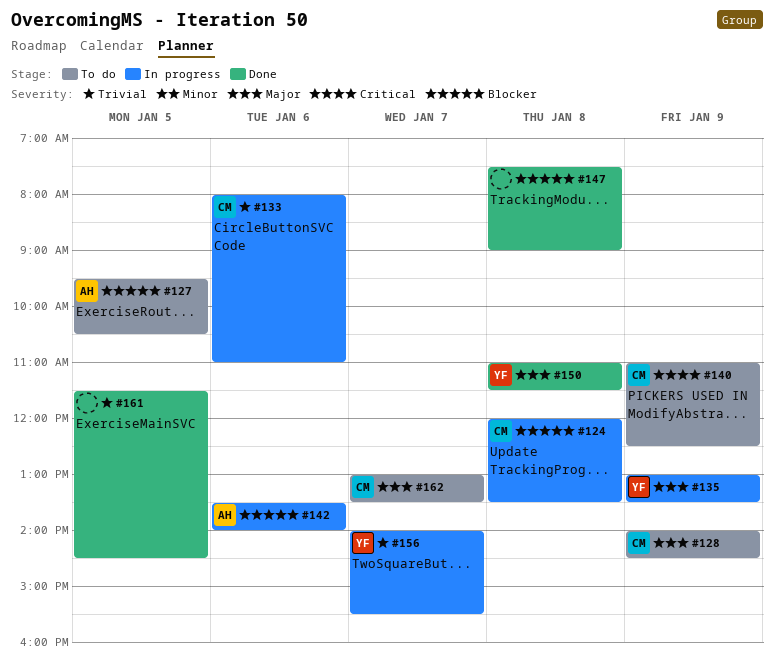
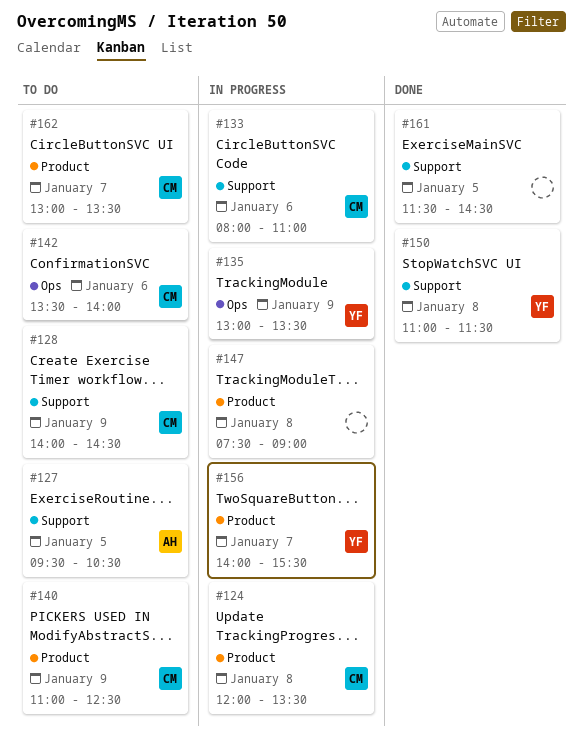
#142, status: In progress -> To do
#142, owner: AH -> CM
#147, status: Done -> In progress

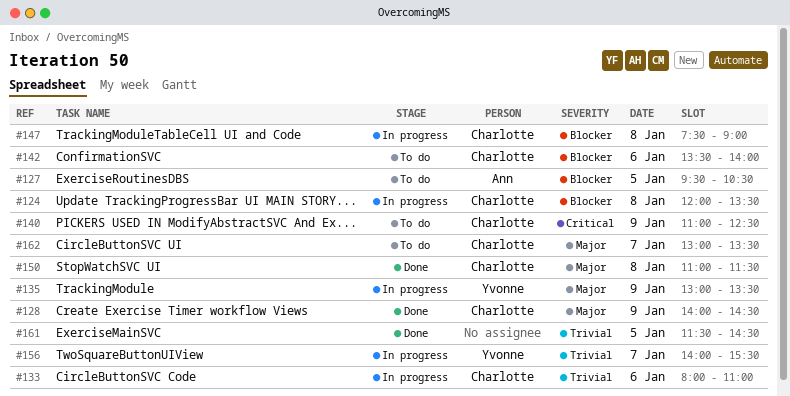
#128, status: To do -> Done
#147, owner: none -> Charlotte
#150, owner: Yvonne -> Charlotte

